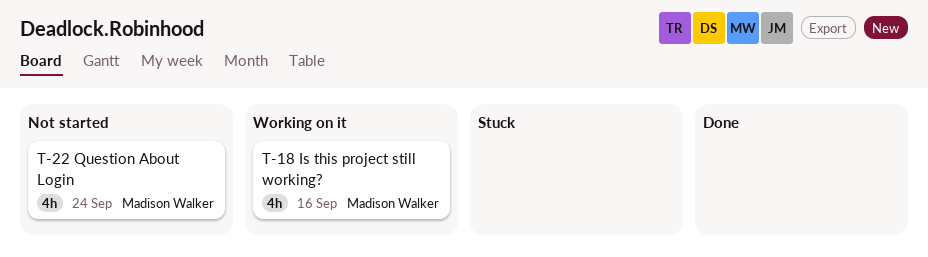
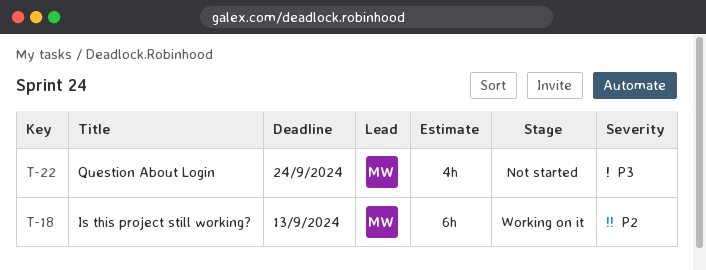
T-18, estimate: 4h -> 6h
T-18, due: Sep 16 -> Sep 13

